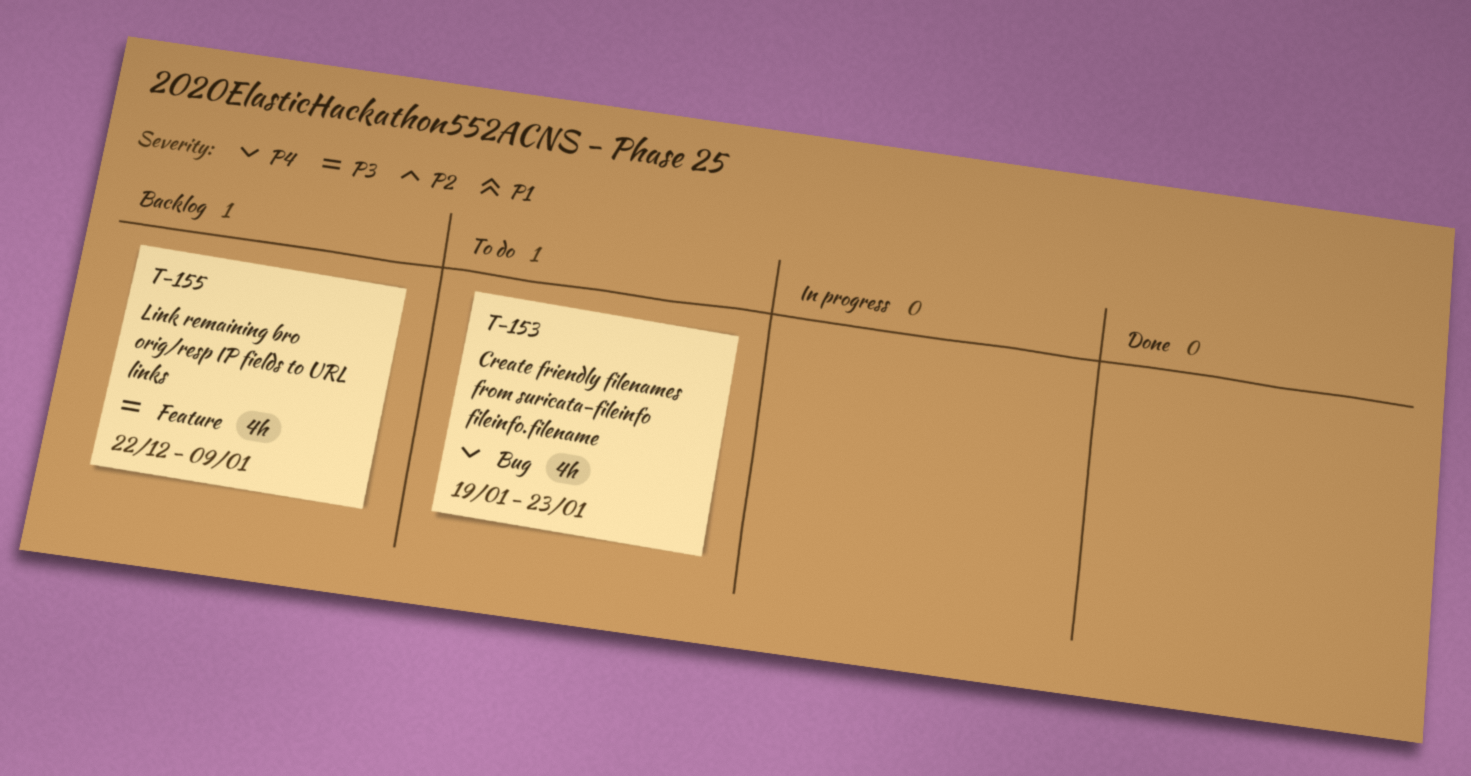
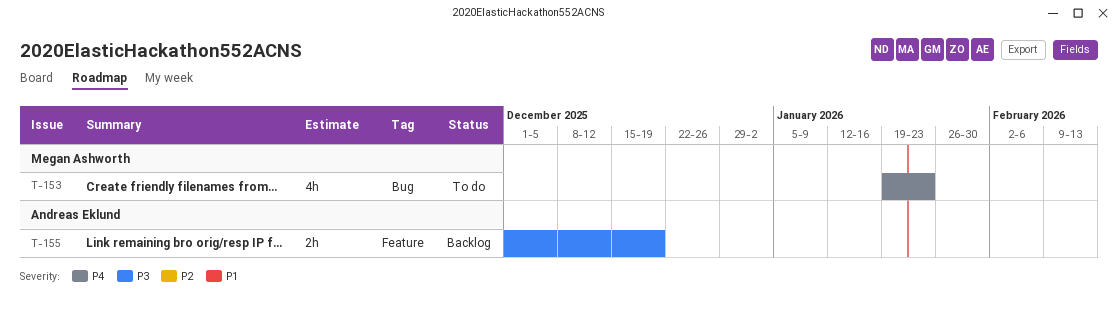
T-155, estimate: 4h -> 2h
T-155, start: Dec 22 -> Dec 1
T-155, due: Jan 9 -> Dec 19

